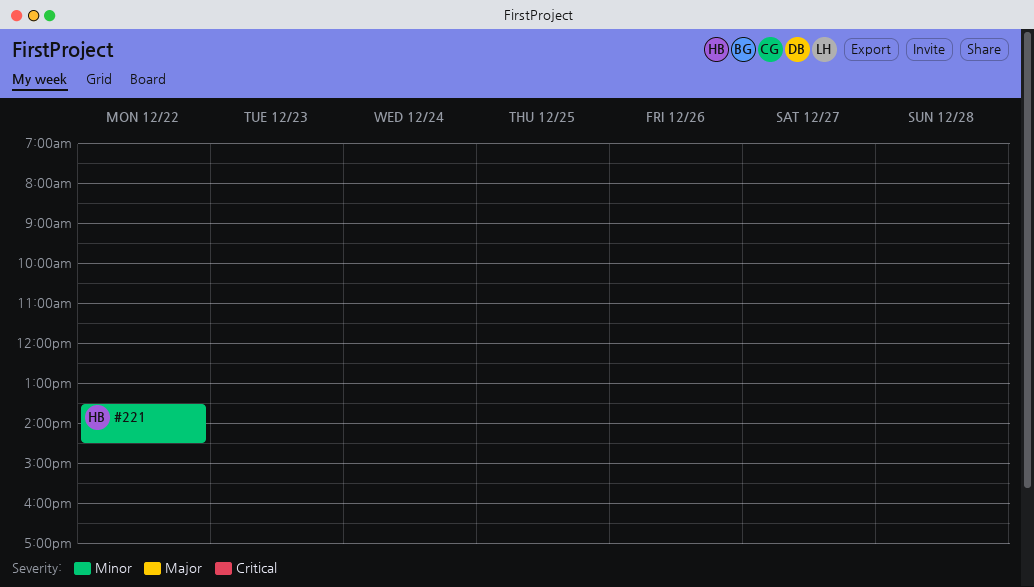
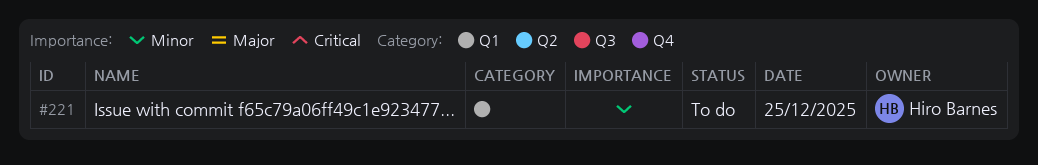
#221, day: Dec 22 -> Dec 25

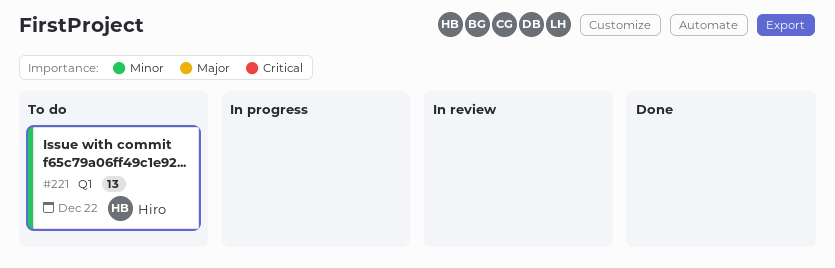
#221, day: Dec 25 -> Dec 22

